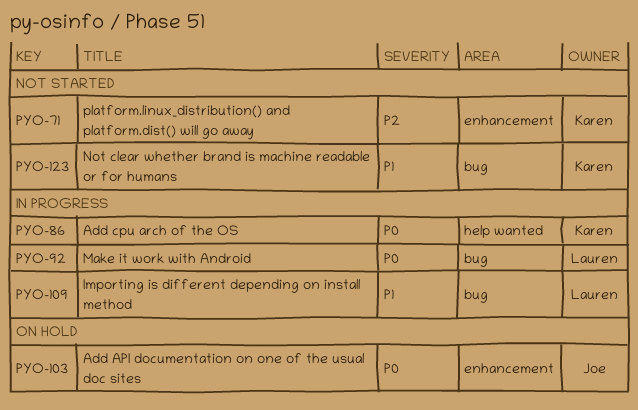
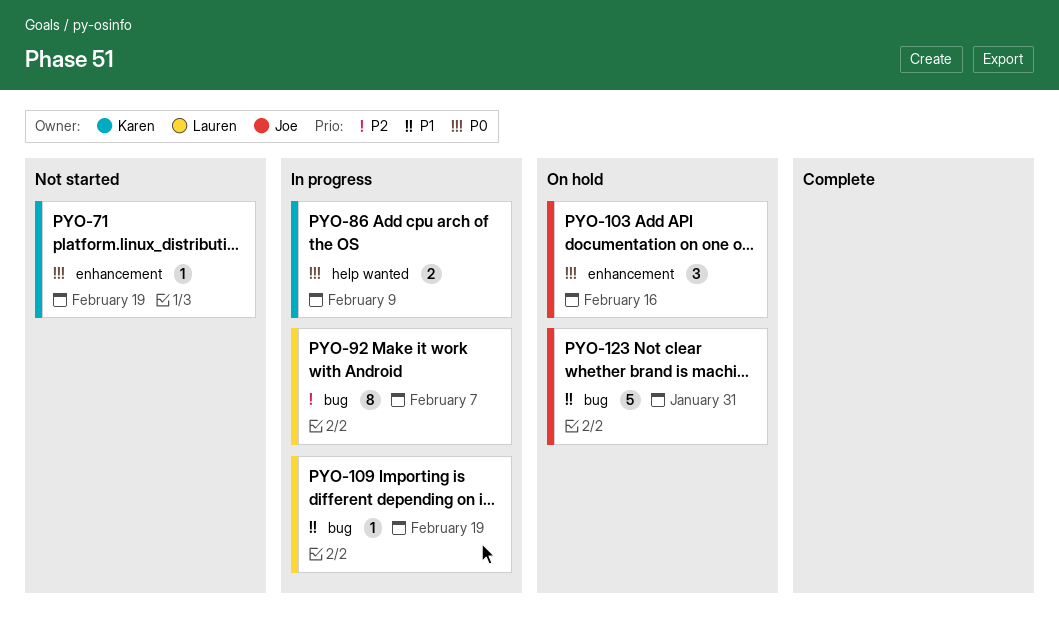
PYO-71, priority: P2 -> P0
PYO-92, priority: P0 -> P2
PYO-123, status: Not started -> On hold
PYO-123, owner: Karen -> Joe

